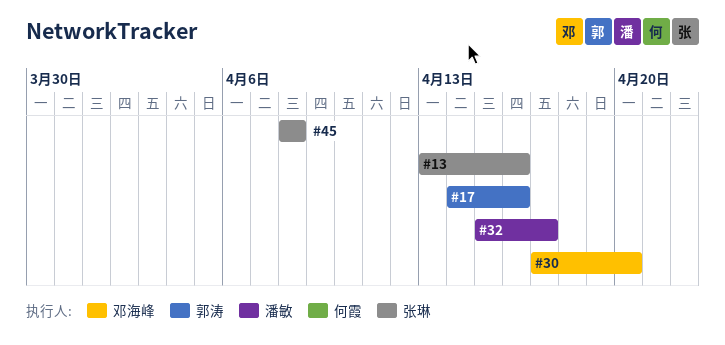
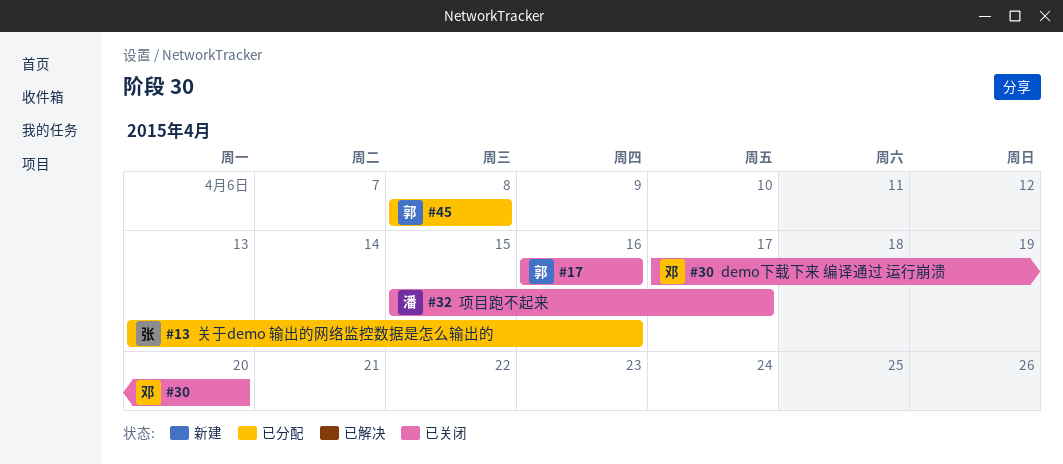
#17, start: Apr 14 -> Apr 16
#45, owner: 张琳 -> 郭涛

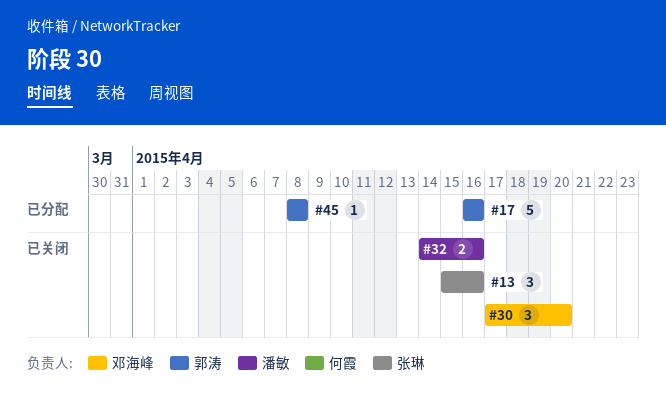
#13, status: 已分配 -> 已关闭
#13, start: Apr 13 -> Apr 15
#17, status: 已关闭 -> 已分配
#32, start: Apr 15 -> Apr 14
#32, due: Apr 17 -> Apr 16

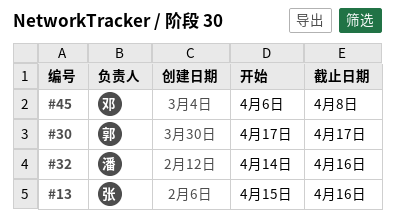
#17: present -> none
#30, owner: 邓海峰 -> 郭涛
#30, due: Apr 20 -> Apr 17
#45, owner: 郭涛 -> 邓海峰
#45, start: Apr 8 -> Apr 6

